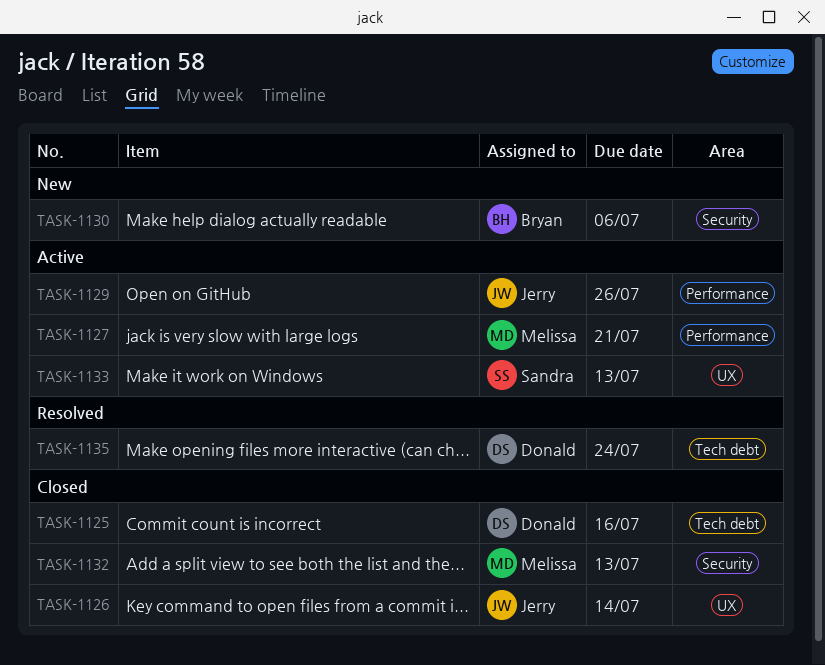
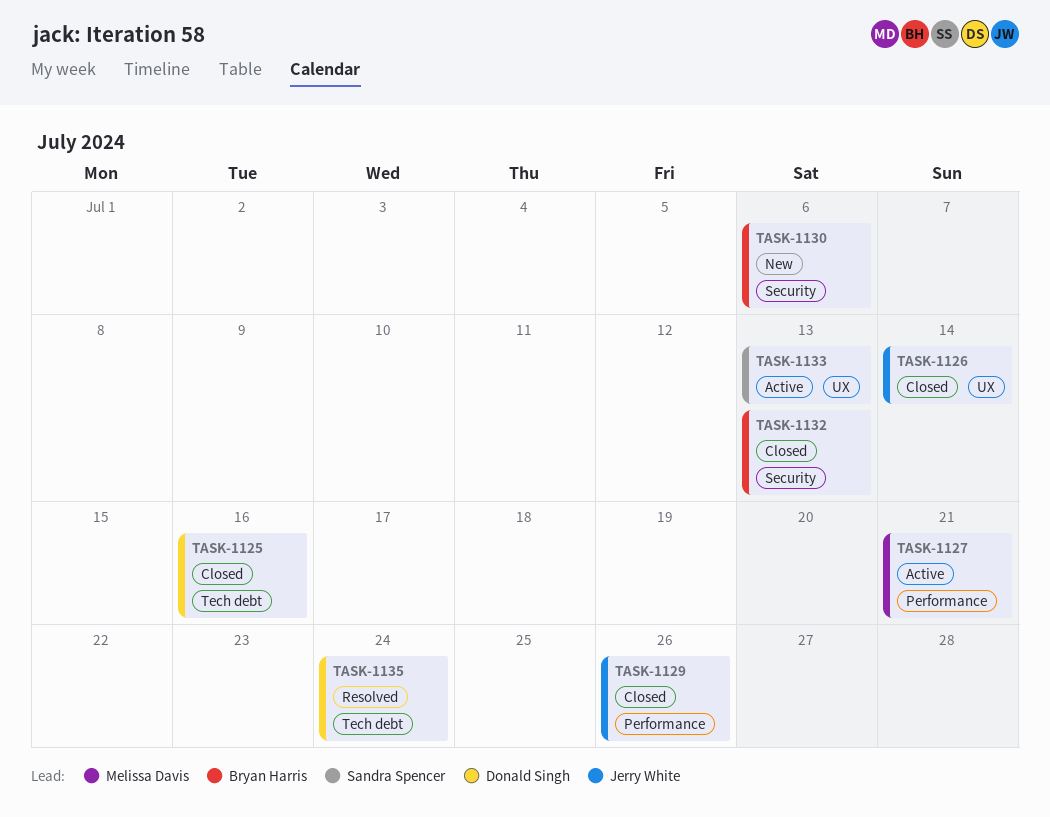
TASK-1129, status: Active -> Closed
TASK-1132, owner: Melissa Davis -> Bryan Harris

